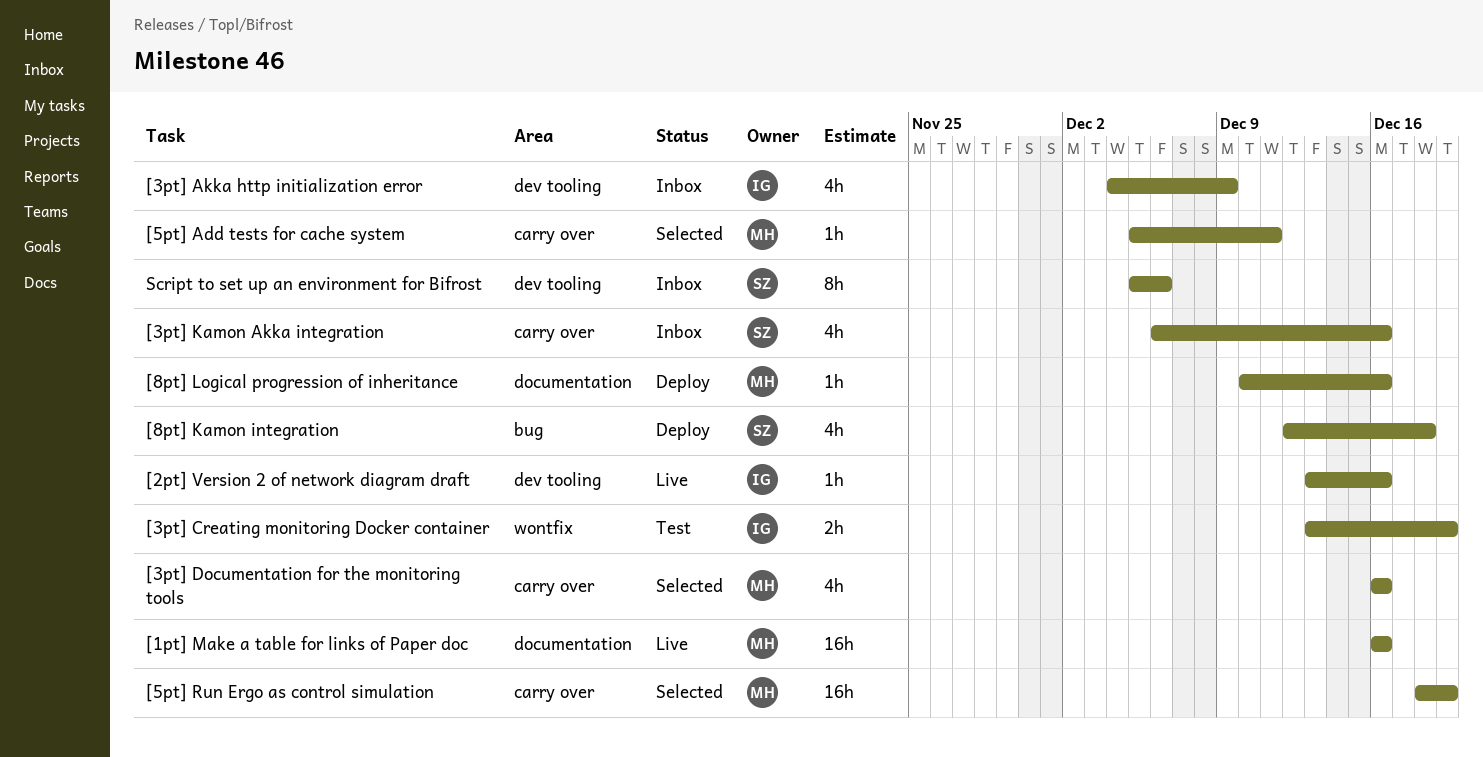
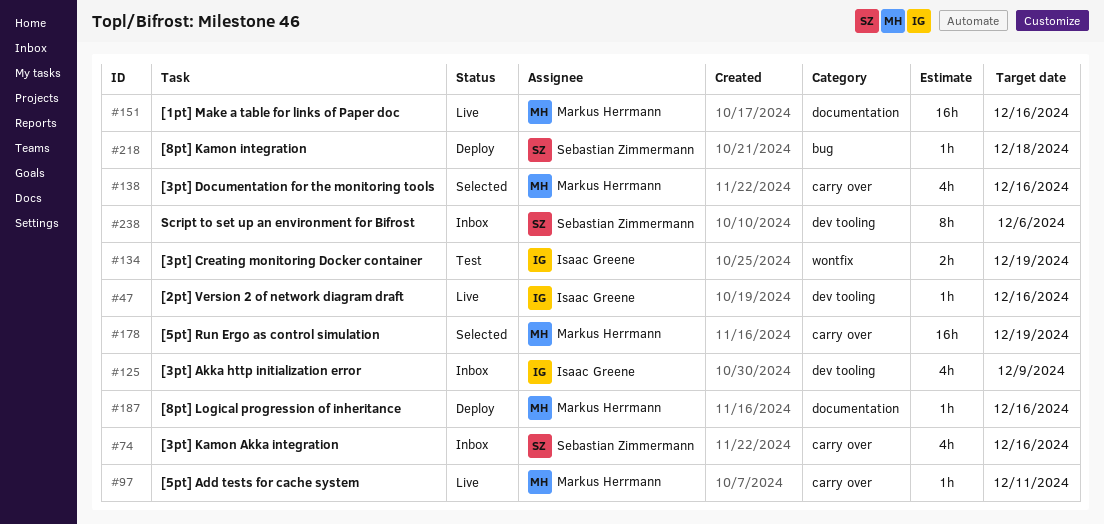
[5pt] Add tests for cache system, status: Selected -> Live
[8pt] Kamon integration, estimate: 4h -> 1h

